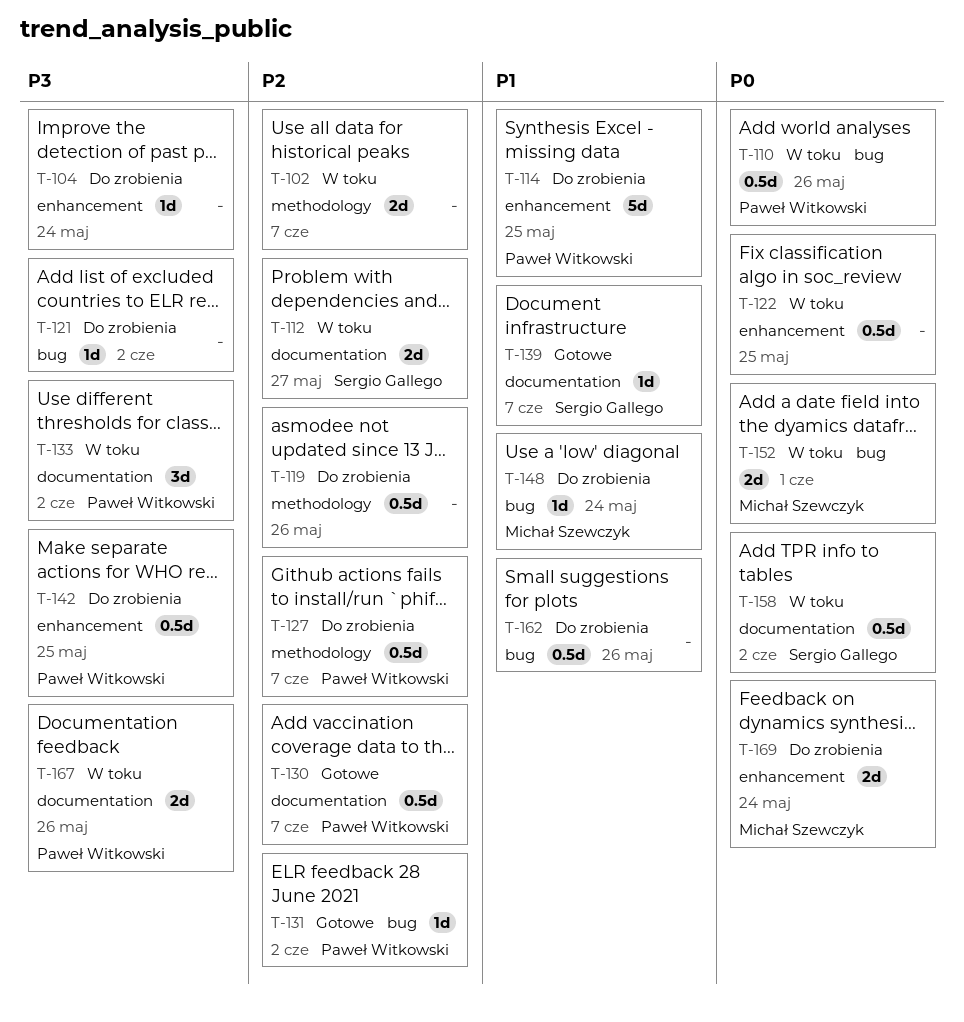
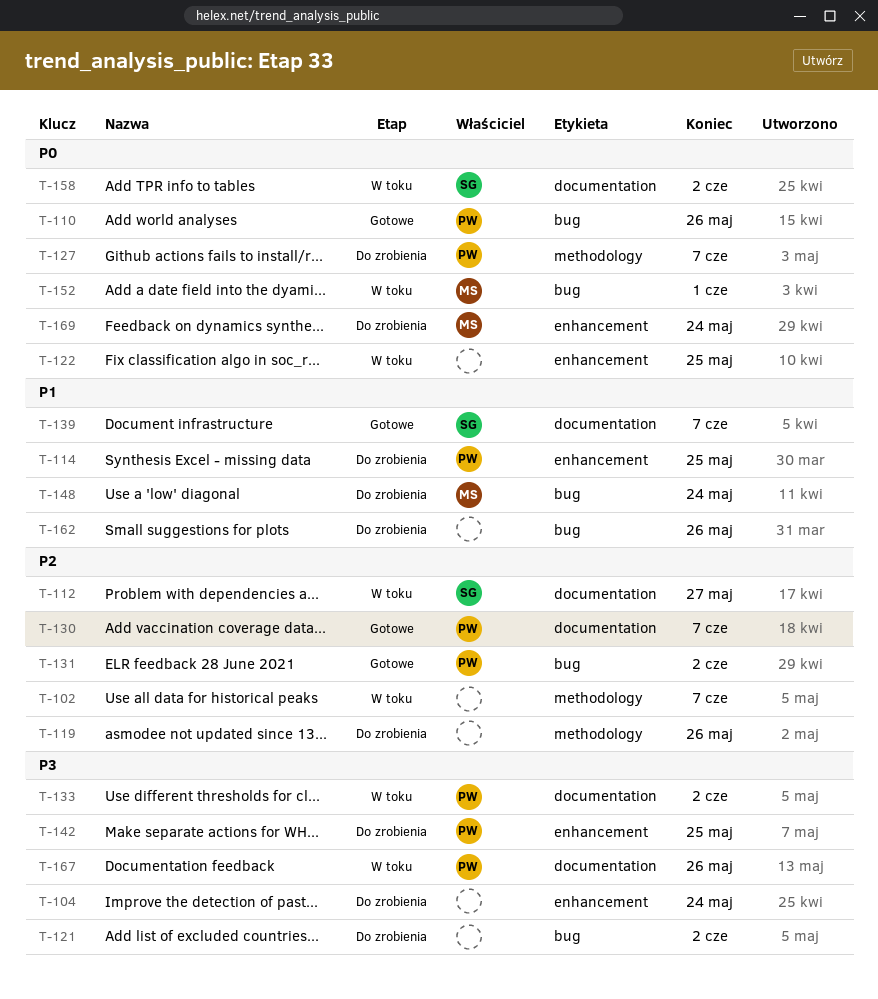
T-110, status: W toku -> Gotowe
T-127, priority: P2 -> P0

